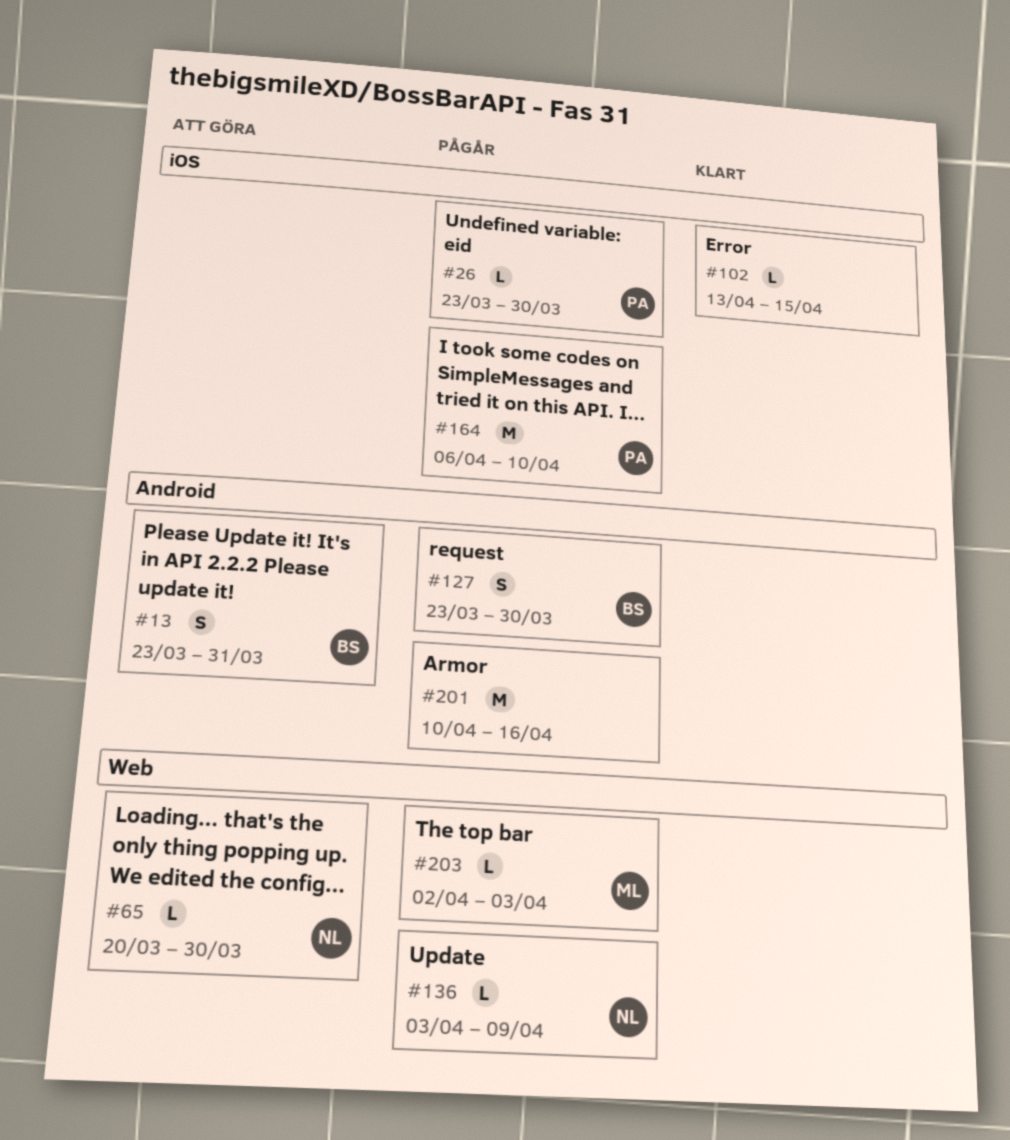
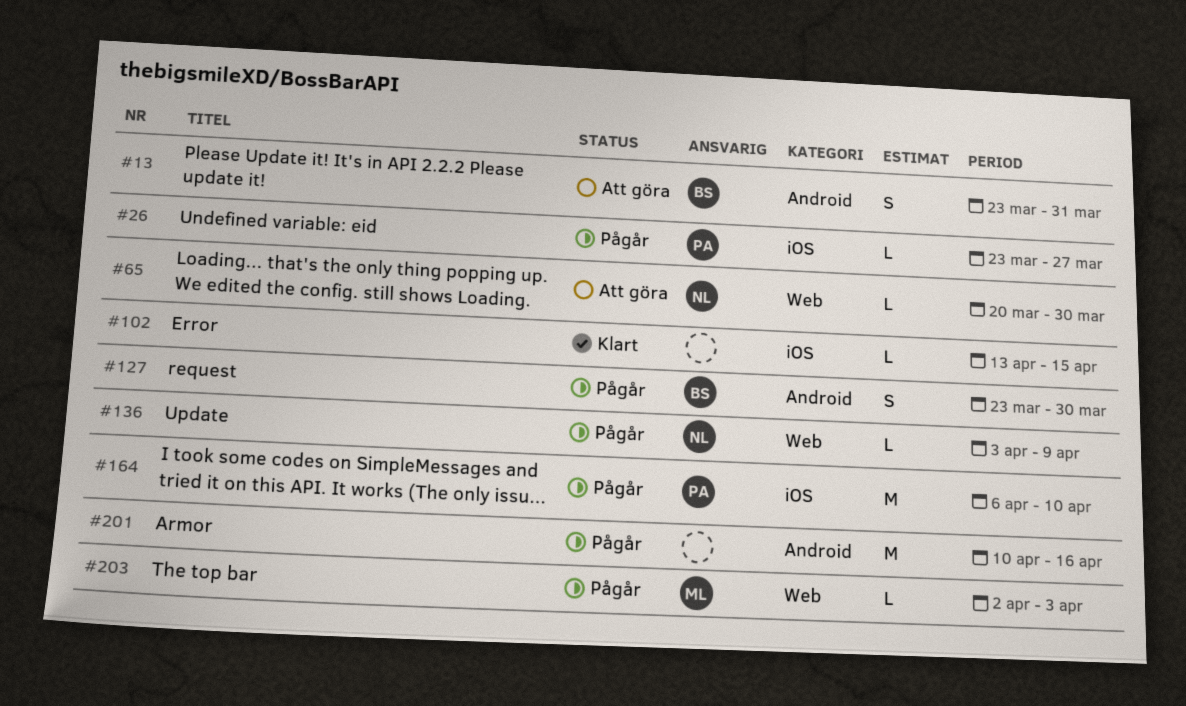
#26, due: Mar 30 -> Mar 27

